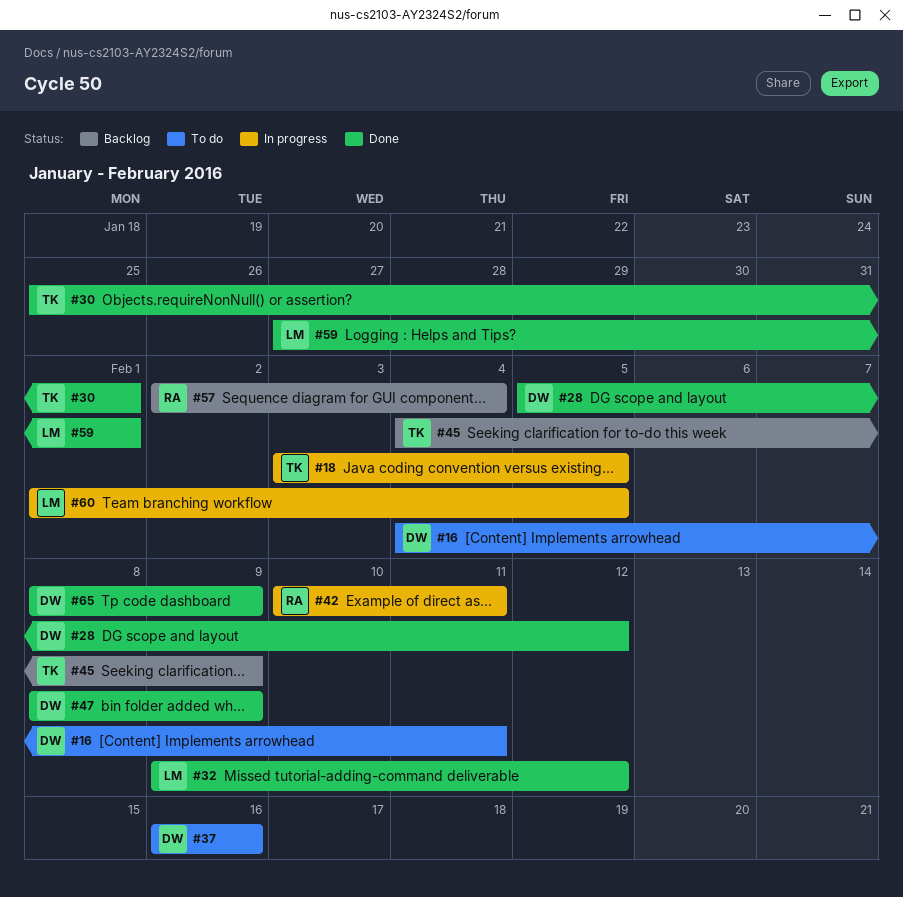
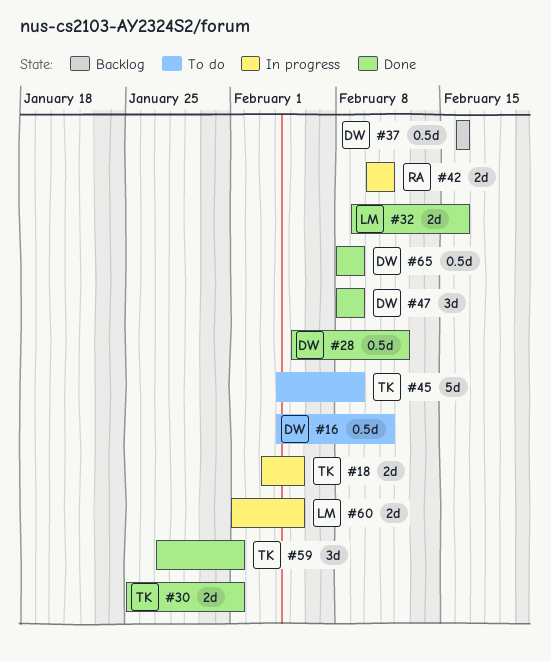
#32, due: Feb 12 -> Feb 16
#37, status: To do -> Backlog
#45, status: Backlog -> To do
#57: present -> none
#59, owner: LM -> TK

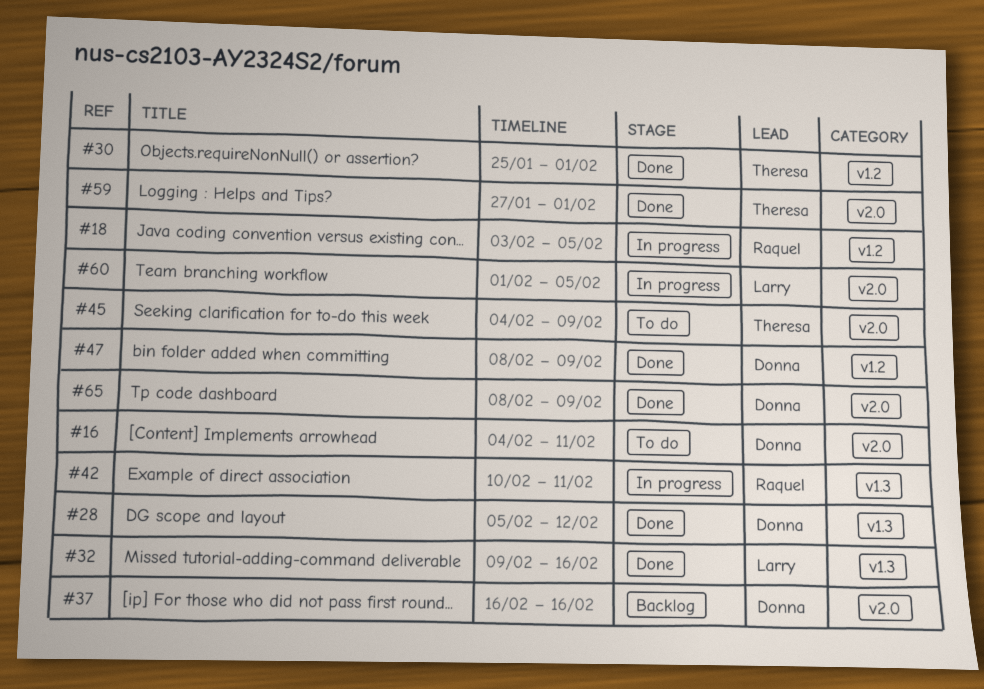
#18, owner: Theresa -> Raquel

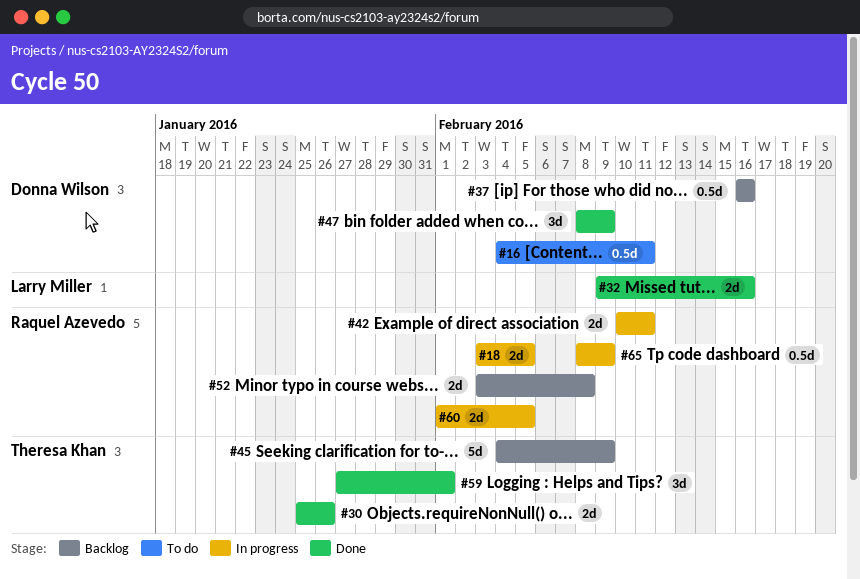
#28: present -> none
#30, due: Feb 1 -> Jan 26
#45, status: To do -> Backlog
#52: none -> present
#60, owner: Larry Miller -> Raquel Azevedo
#65, status: Done -> In progress
#65, owner: Donna Wilson -> Raquel Azevedo

